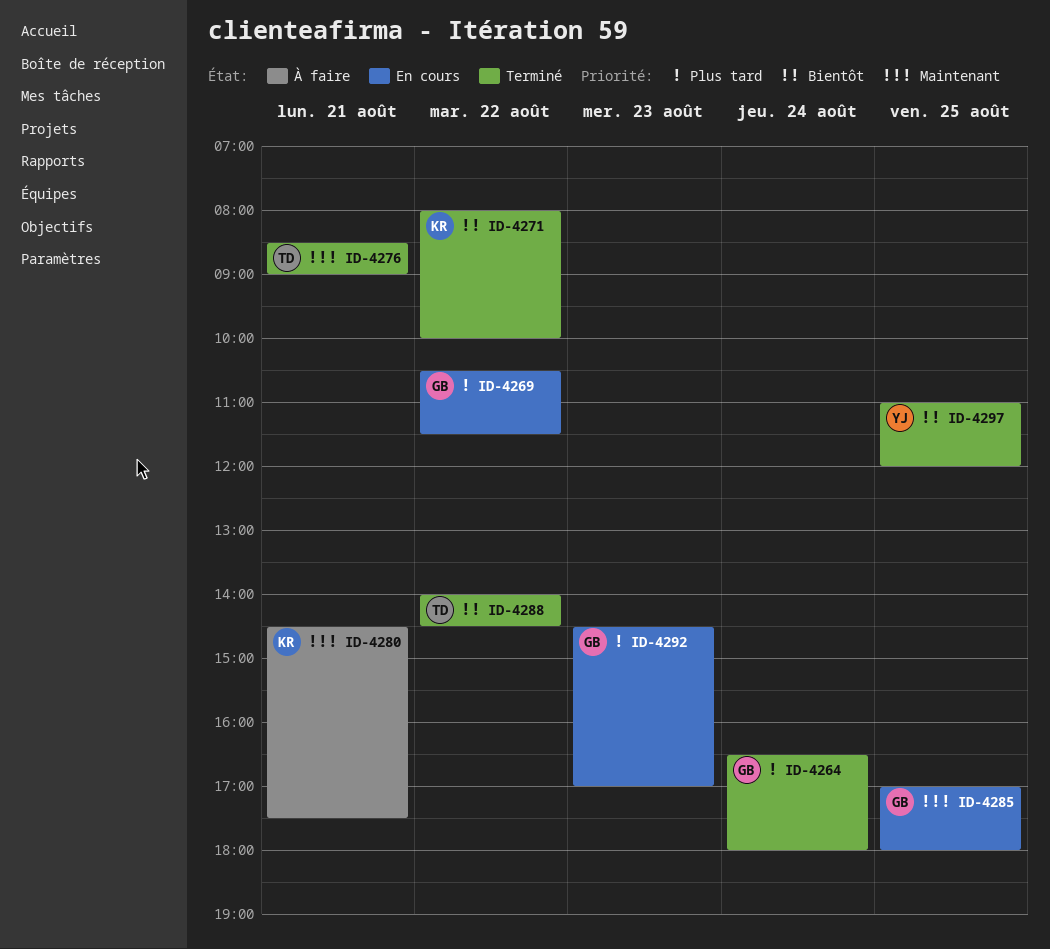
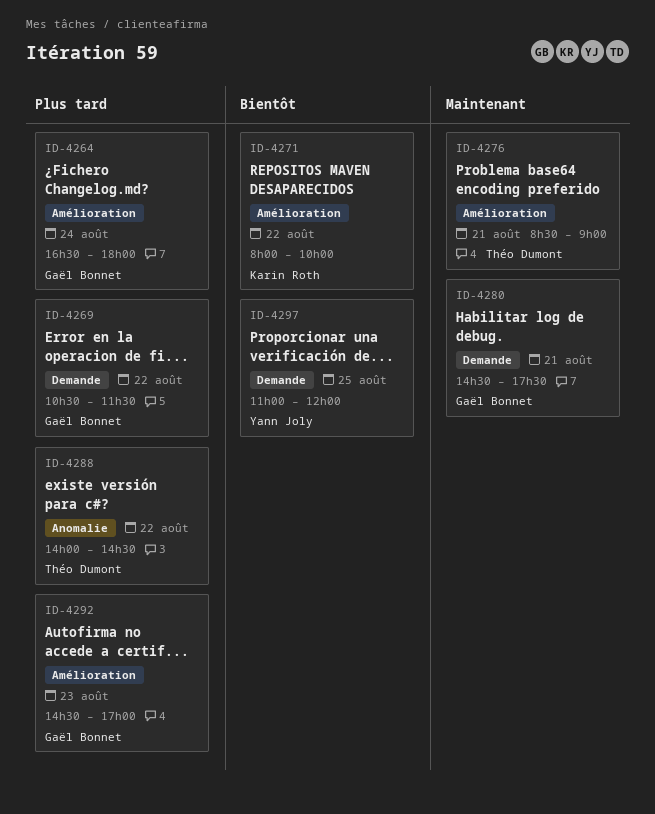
ID-4280, owner: Karin Roth -> Gaël Bonnet
ID-4285: present -> none
ID-4288, priority: Bientôt -> Plus tard

